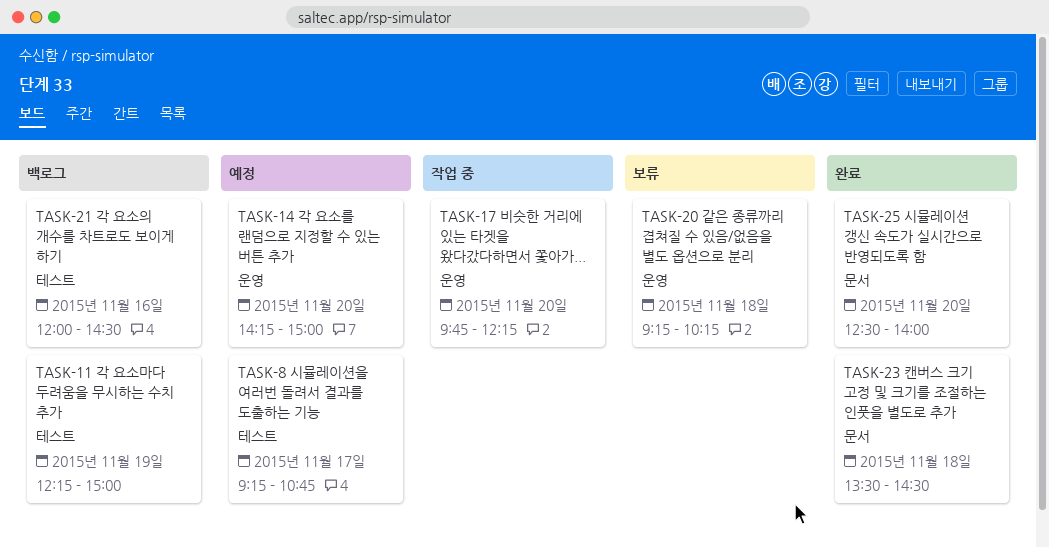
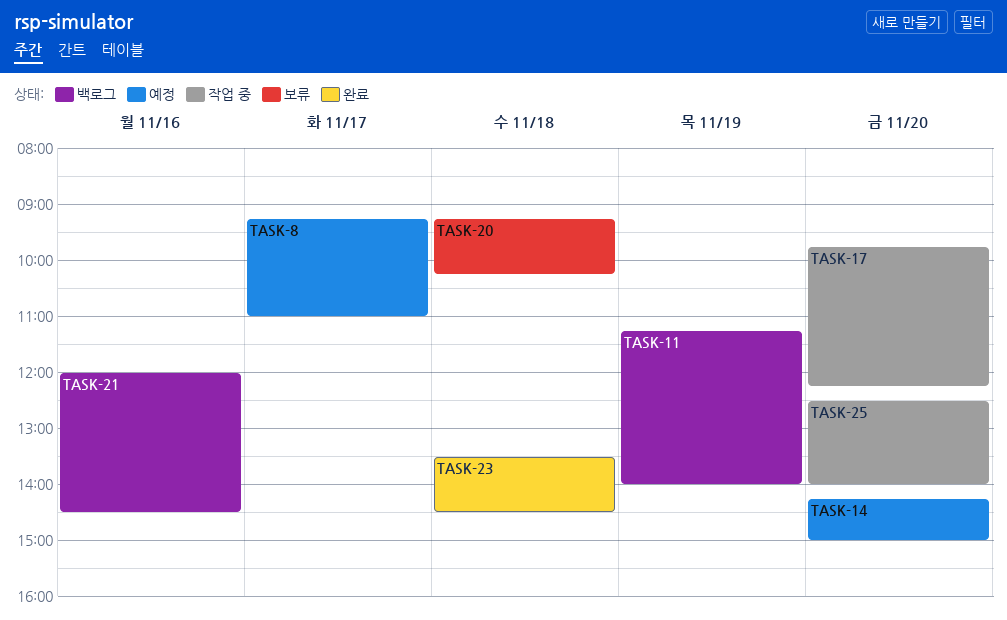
TASK-8, ends: 10:45 -> 11:00
TASK-11, begins: 12:15 -> 11:15
TASK-11, ends: 15:00 -> 14:00
TASK-25, status: 완료 -> 작업 중

